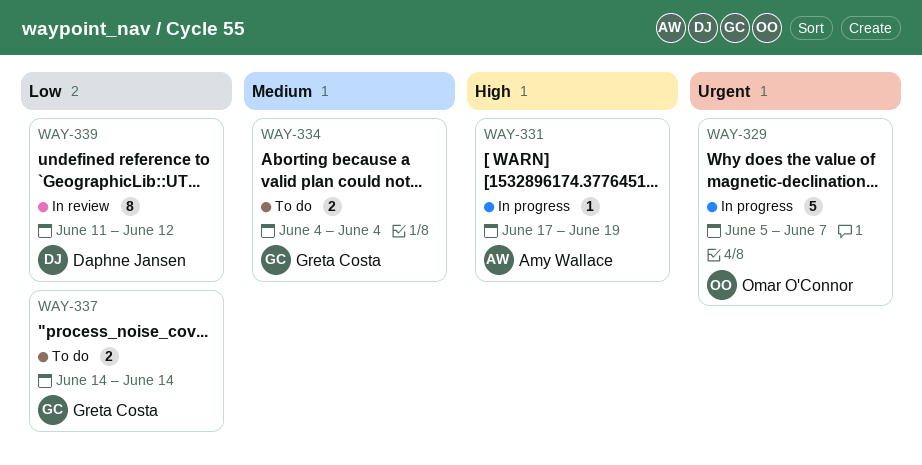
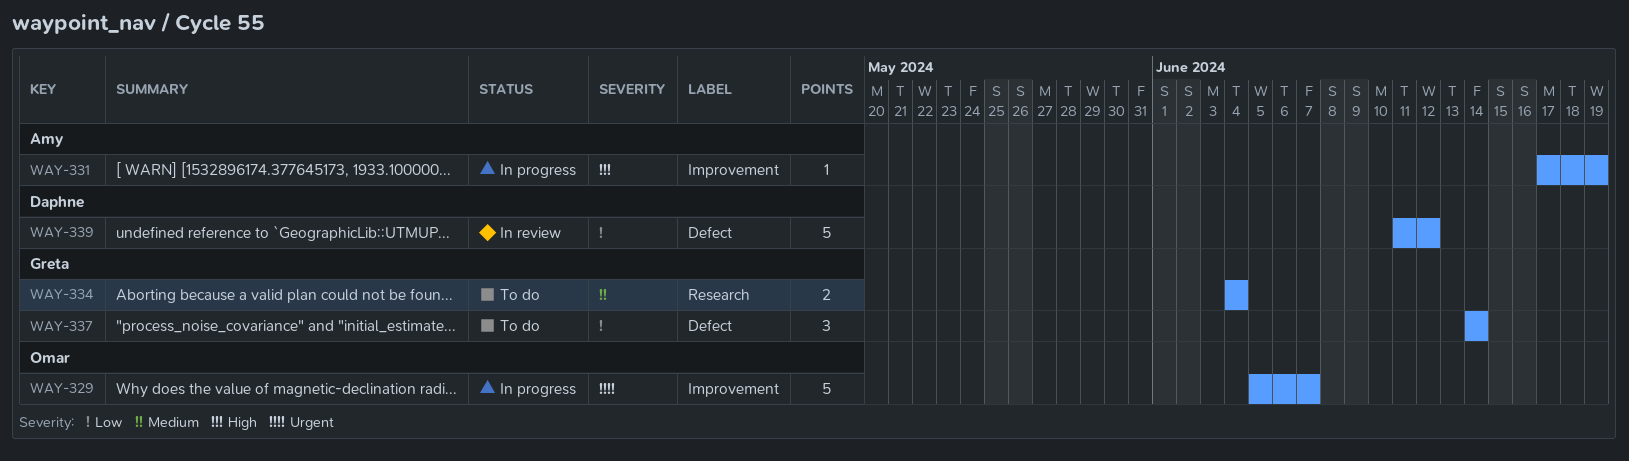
WAY-337, estimate: 2 -> 3
WAY-339, estimate: 8 -> 5

